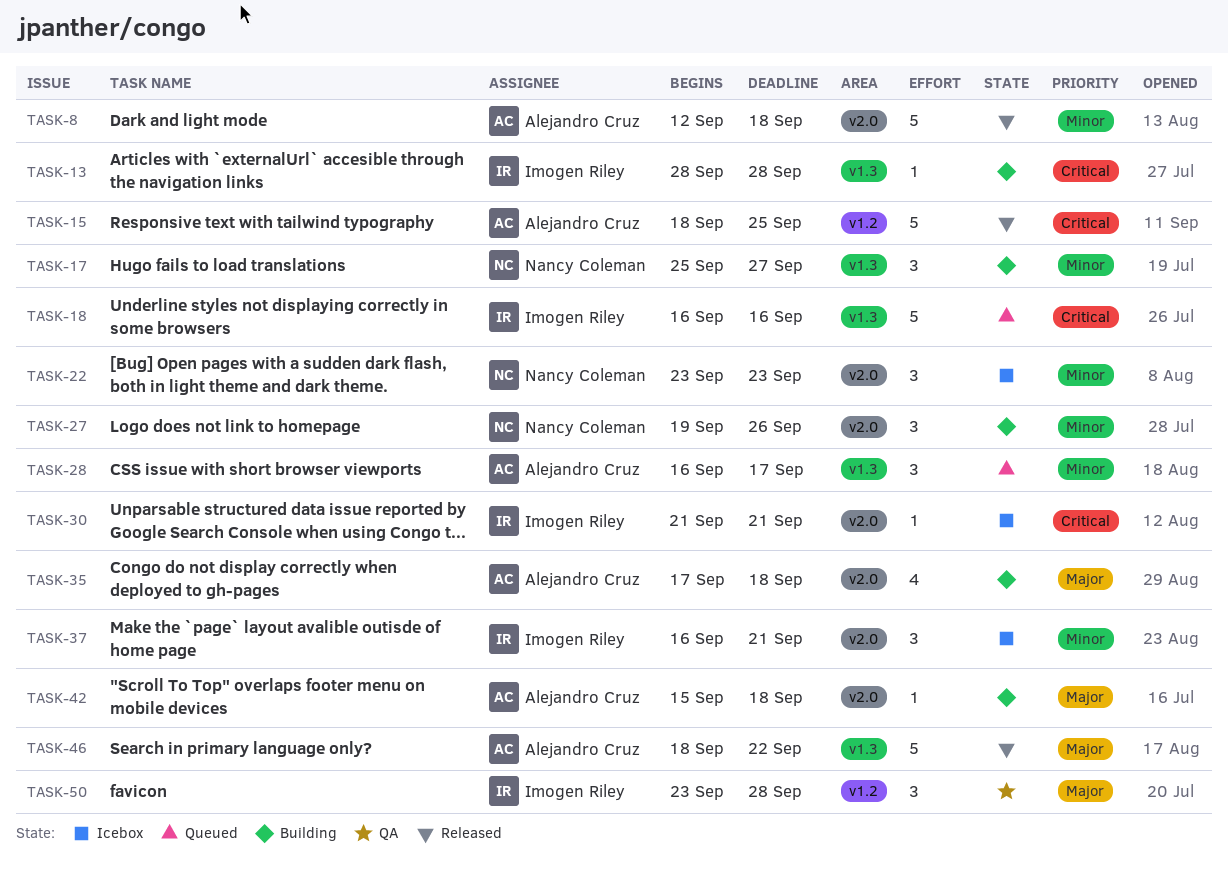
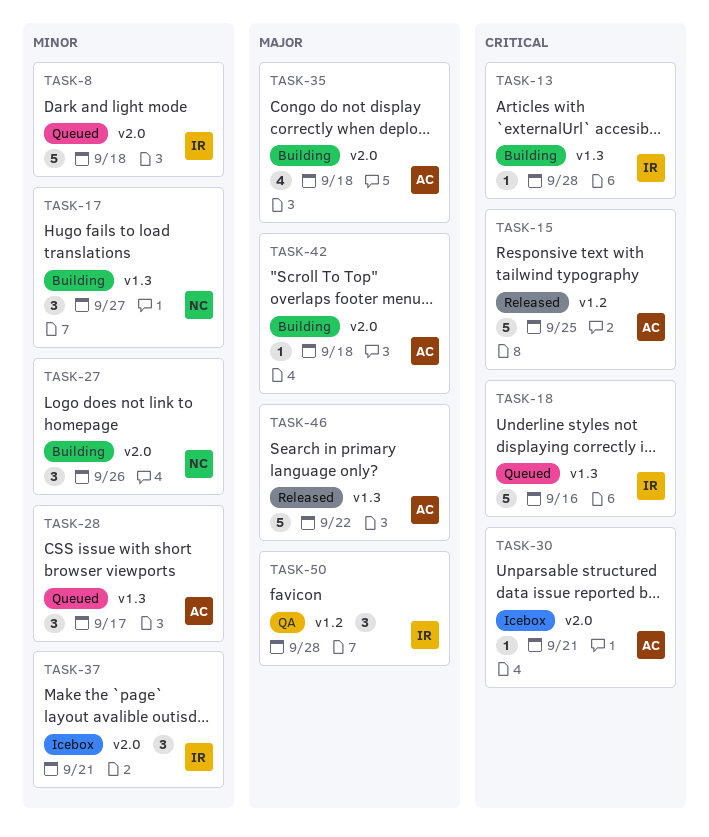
TASK-8, status: Released -> Queued
TASK-8, owner: Alejandro Cruz -> Imogen Riley
TASK-22: present -> none
TASK-30, owner: Imogen Riley -> Alejandro Cruz

